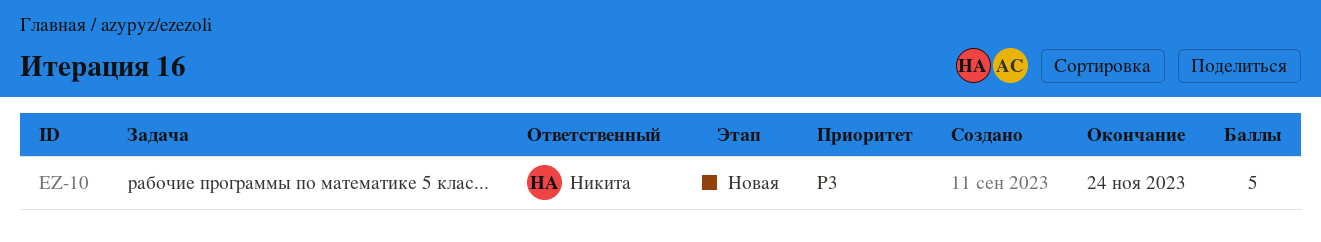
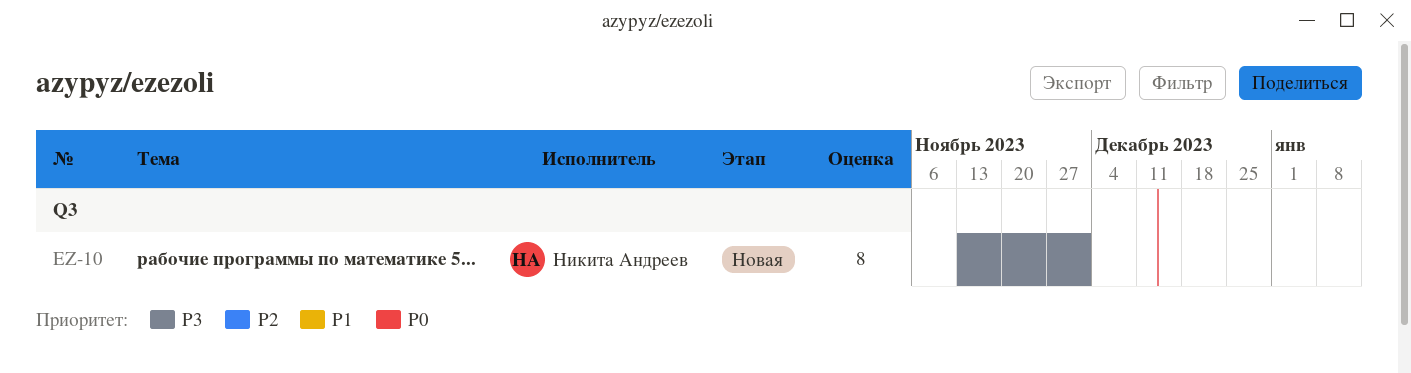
EZ-10, estimate: 5 -> 8
EZ-10, due: Nov 24 -> Dec 1

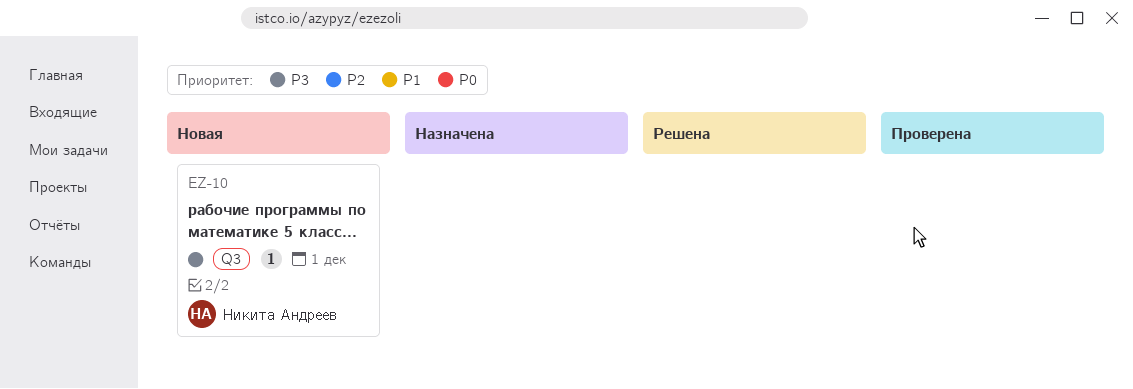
EZ-10, estimate: 8 -> 1

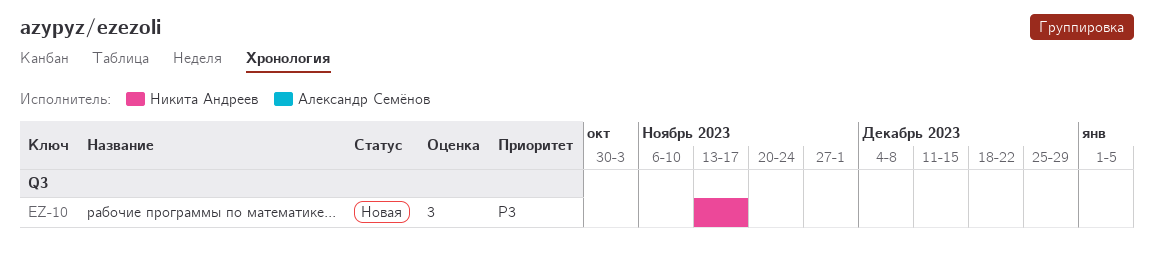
EZ-10, estimate: 1 -> 3
EZ-10, due: Dec 1 -> Nov 17

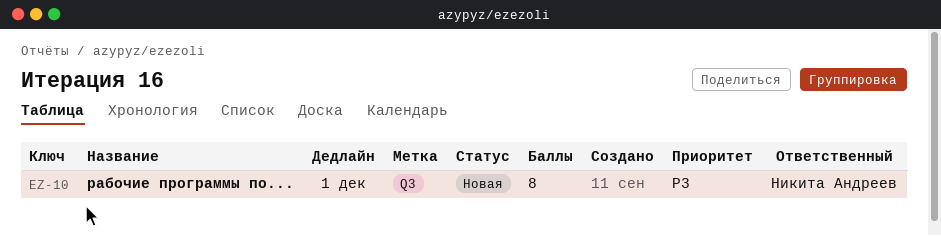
EZ-10, estimate: 3 -> 8
EZ-10, due: Nov 17 -> Dec 1

